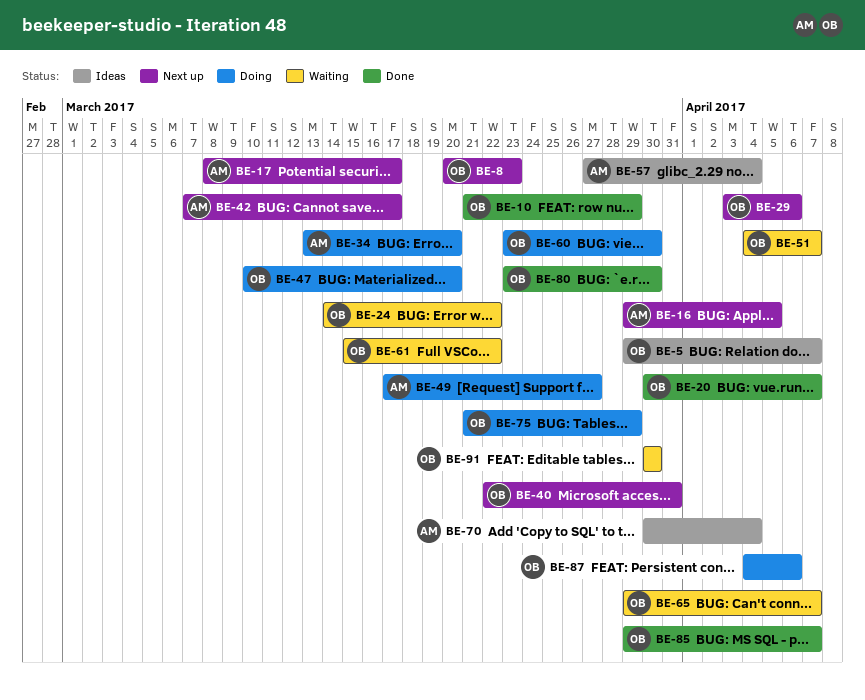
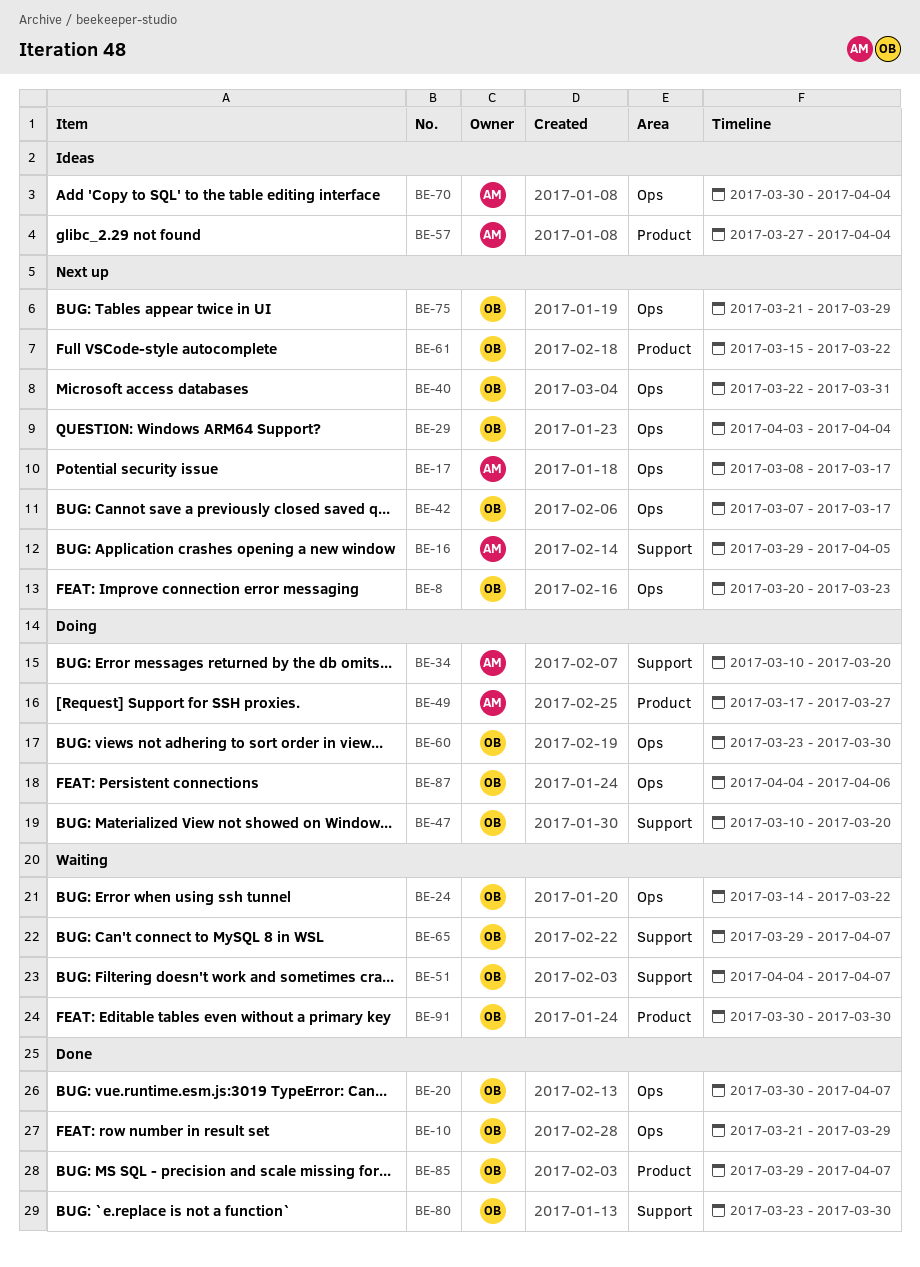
BE-5: present -> none
BE-29, due: Apr 6 -> Apr 4
BE-34, start: Mar 13 -> Mar 10
BE-42, owner: AM -> OB
BE-61, status: Waiting -> Next up
BE-75, status: Doing -> Next up

